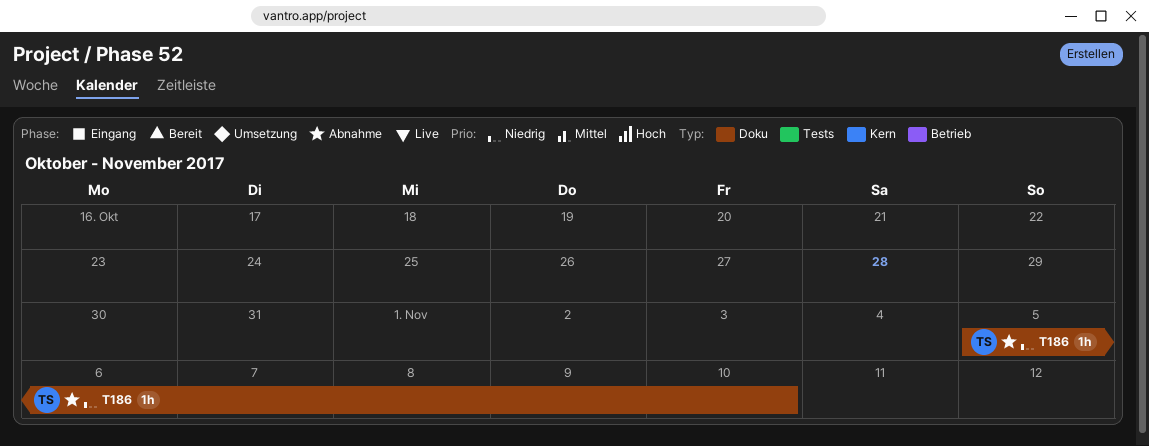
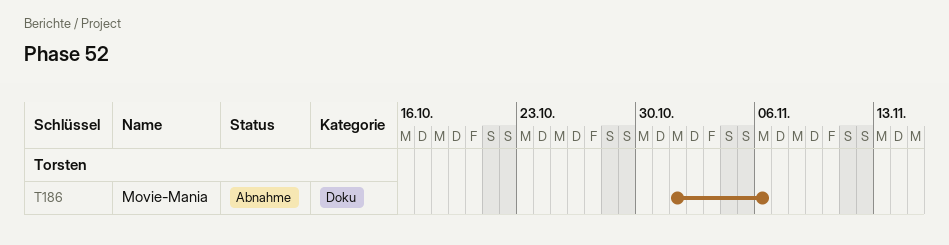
T186, start: Nov 5 -> Nov 1
T186, due: Nov 10 -> Nov 6

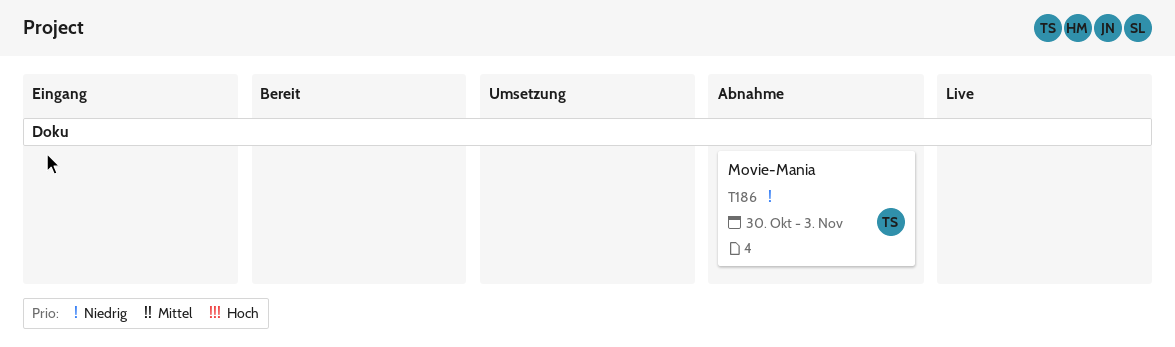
T186, start: Nov 1 -> Oct 30
T186, due: Nov 6 -> Nov 3

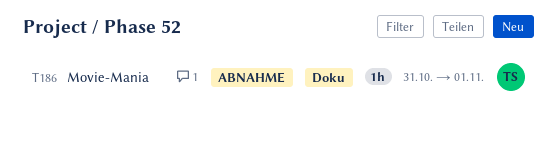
T186, start: Oct 30 -> Oct 31
T186, due: Nov 3 -> Nov 1

